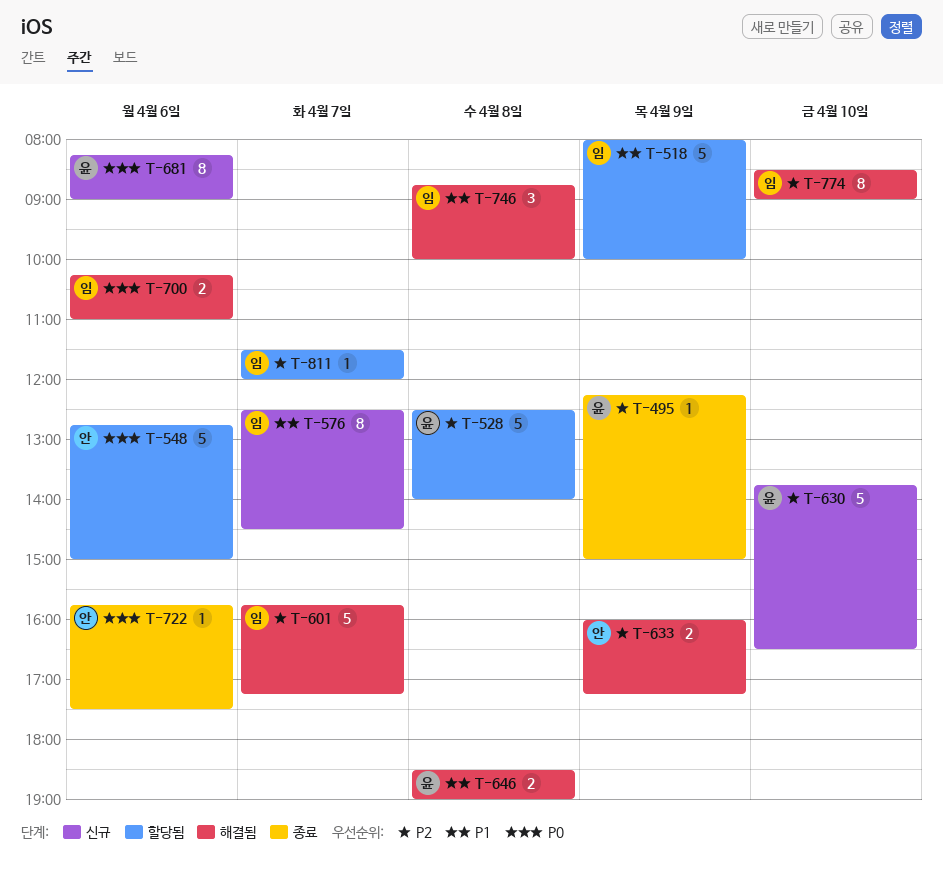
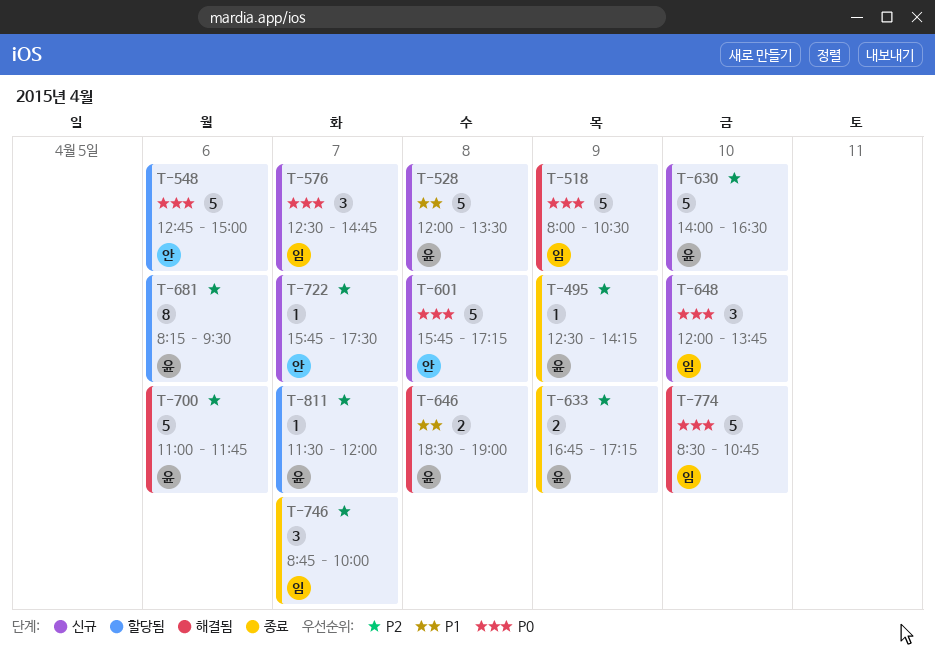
T-495, begins: 12:15 -> 12:30
T-495, ends: 15:00 -> 14:15
T-518, status: 할당됨 -> 해결됨
T-518, priority: P1 -> P0
T-518, ends: 10:00 -> 10:30
T-528, status: 할당됨 -> 신규
T-528, priority: P2 -> P1
T-528, begins: 12:30 -> 12:00
T-528, ends: 14:00 -> 13:30
T-576, priority: P1 -> P0
T-576, estimate: 8 -> 3
T-576, ends: 14:30 -> 14:45
T-601, status: 해결됨 -> 신규
T-601, owner: 임 -> 안
T-601, priority: P2 -> P0
T-601, day: Apr 7 -> Apr 8
T-630, begins: 13:45 -> 14:00
T-633, status: 해결됨 -> 종료
T-633, owner: 안 -> 윤
T-633, begins: 16:00 -> 16:45
T-648: none -> present
T-681, status: 신규 -> 할당됨
T-681, priority: P0 -> P2
T-681, ends: 09:00 -> 09:30
T-700, owner: 임 -> 윤
T-700, priority: P0 -> P2
T-700, estimate: 2 -> 5
T-700, begins: 10:15 -> 11:00
T-700, ends: 11:00 -> 11:45
T-722, status: 종료 -> 신규
T-722, priority: P0 -> P2
T-722, day: Apr 6 -> Apr 7
T-746, status: 해결됨 -> 종료
T-746, priority: P1 -> P2
T-746, day: Apr 8 -> Apr 7
T-774, priority: P2 -> P0
T-774, estimate: 8 -> 5
T-774, ends: 09:00 -> 10:45
T-811, owner: 임 -> 윤

